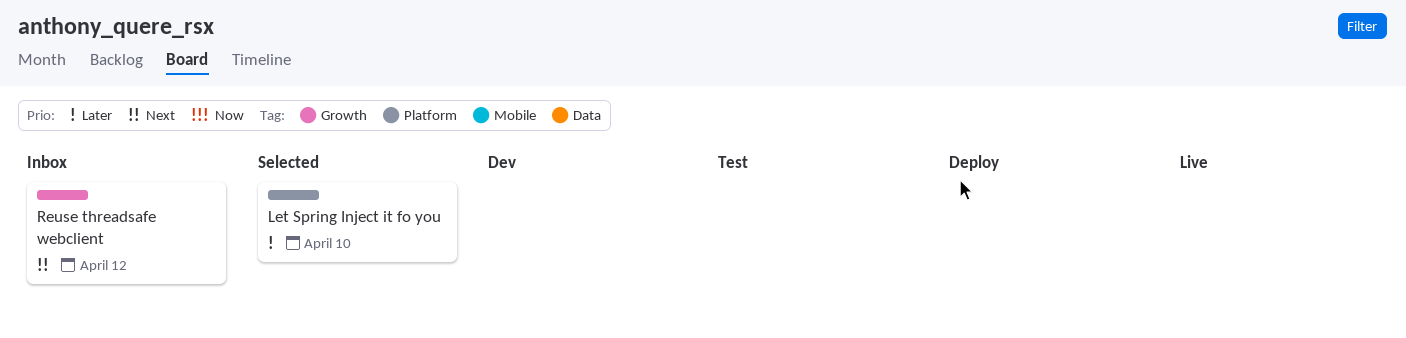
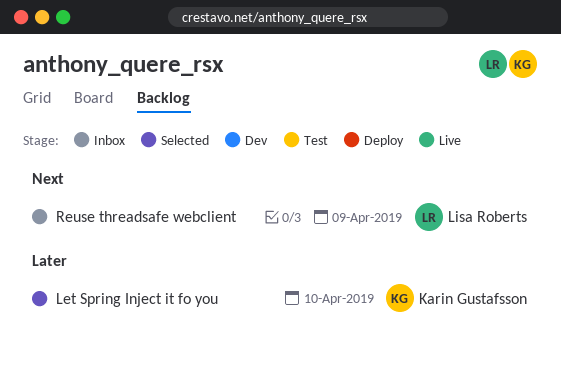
Reuse threadsafe webclient, due: Apr 12 -> Apr 9

